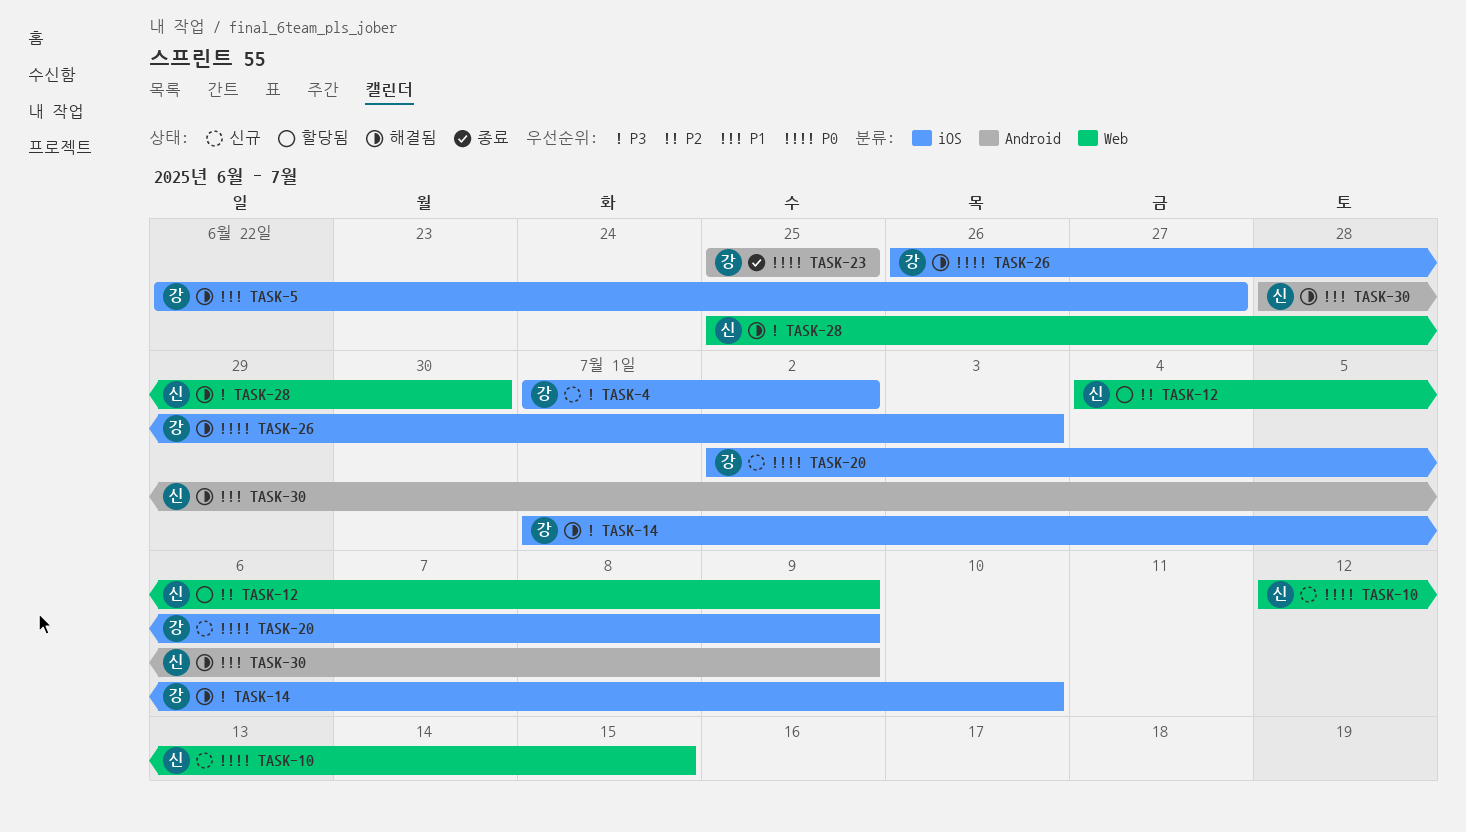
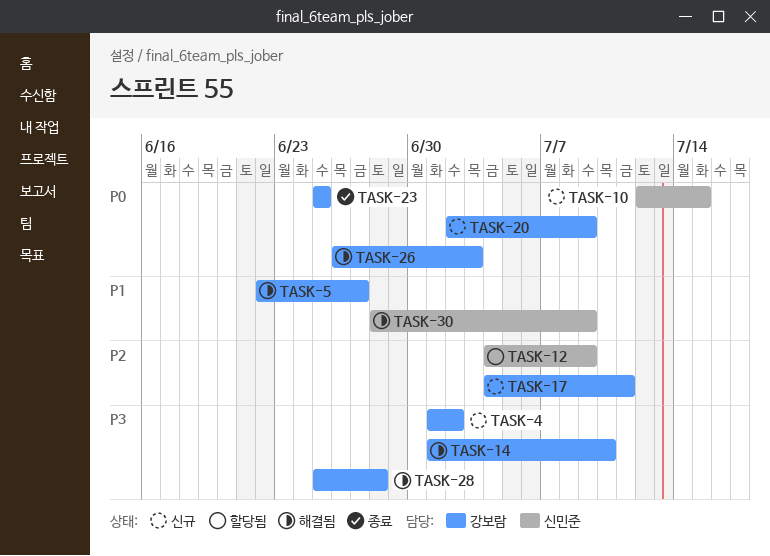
TASK-17: none -> present
TASK-28, owner: 신민준 -> 강보람
TASK-28, due: Jun 30 -> Jun 28

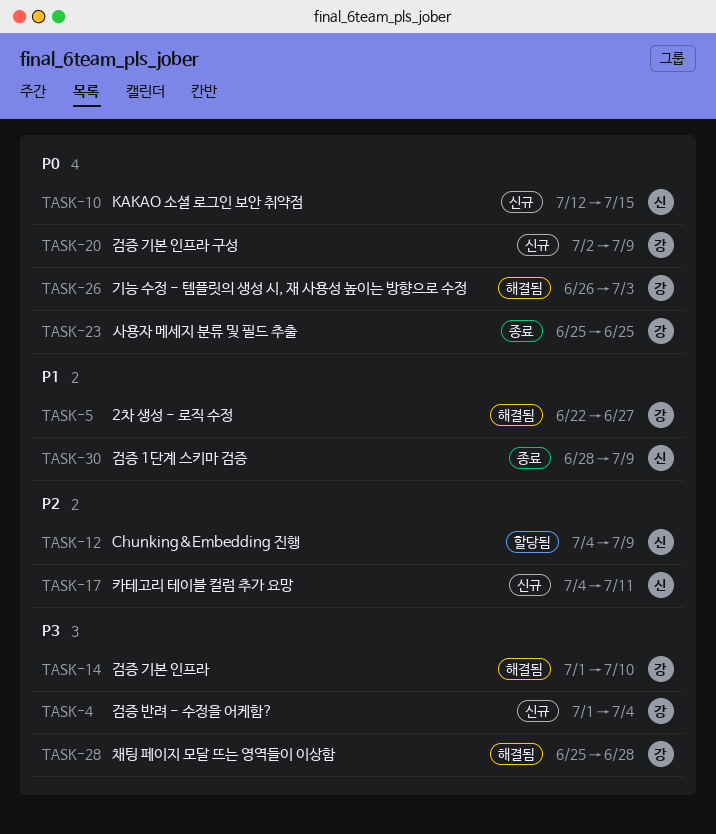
TASK-4, due: Jul 2 -> Jul 4
TASK-17, owner: 강보람 -> 신민준
TASK-30, status: 해결됨 -> 종료

